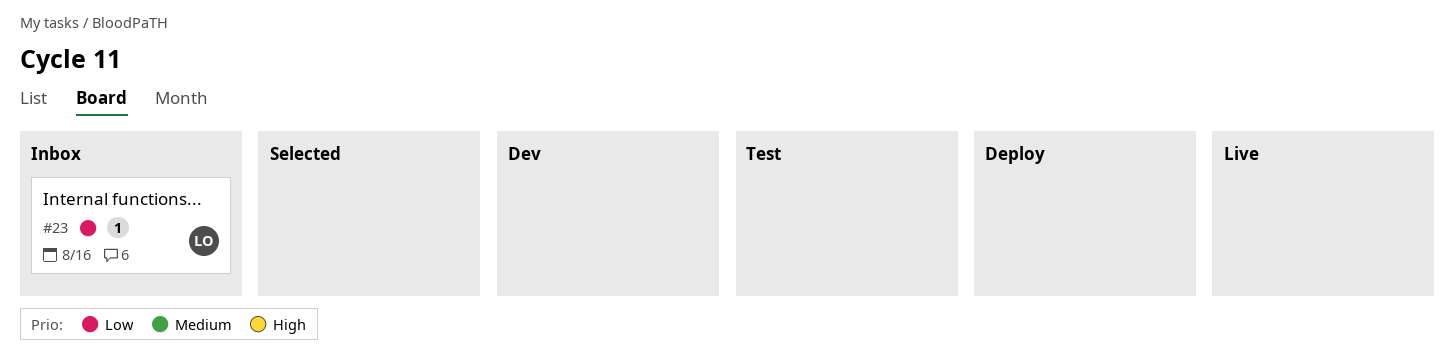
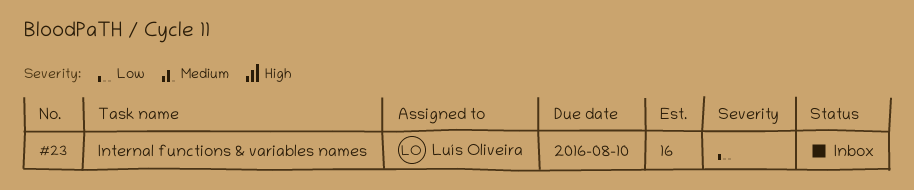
#23, estimate: 1 -> 16
#23, due: Aug 16 -> Aug 10

